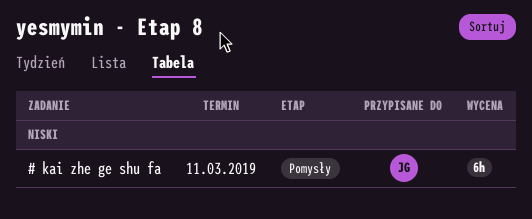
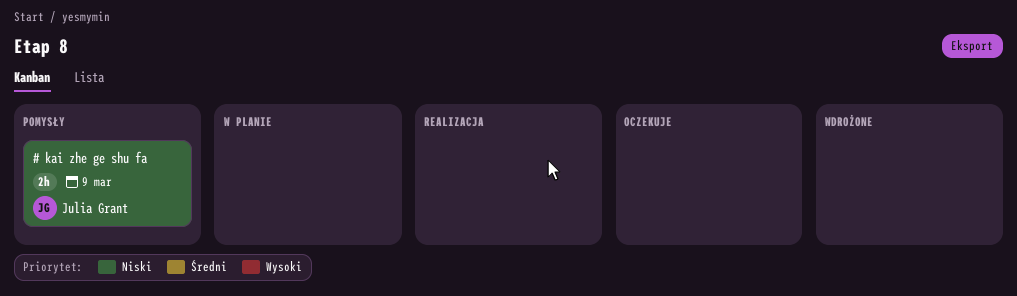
# kai zhe ge shu fa, estimate: 6h -> 2h
# kai zhe ge shu fa, due: Mar 11 -> Mar 9

